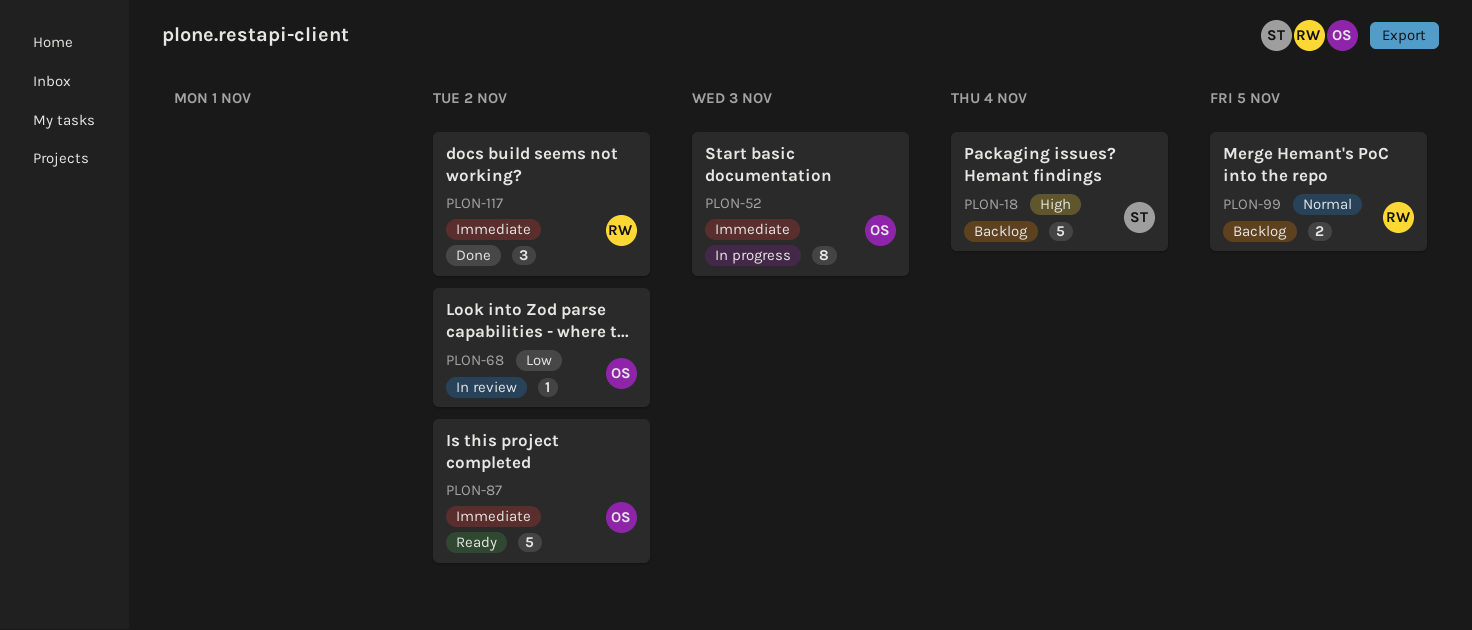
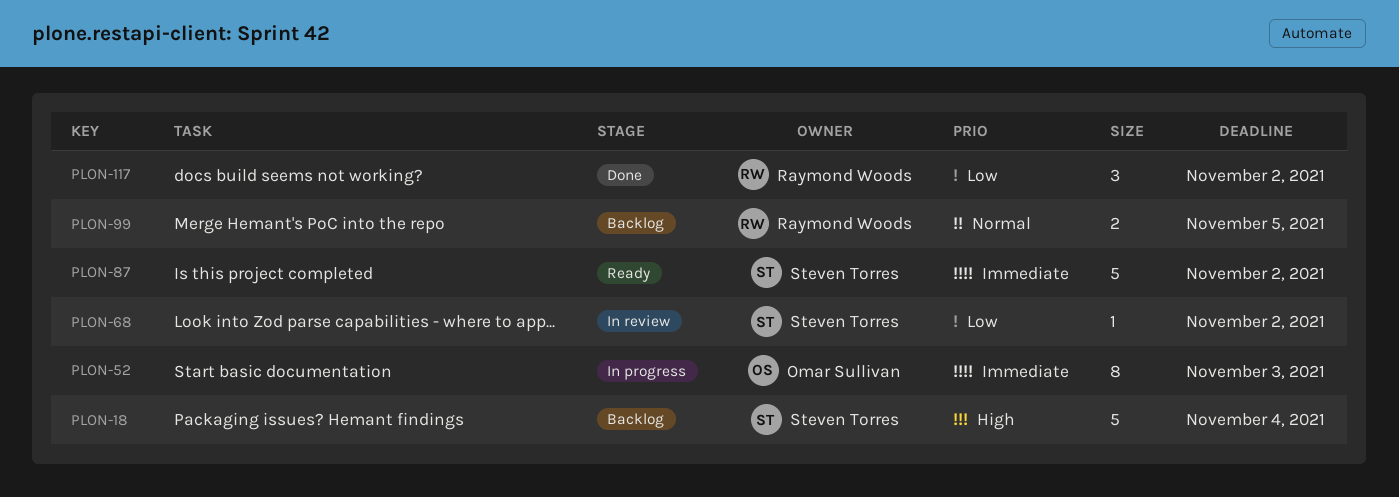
PLON-68, owner: Omar Sullivan -> Steven Torres
PLON-87, owner: Omar Sullivan -> Steven Torres
PLON-117, priority: Immediate -> Low

